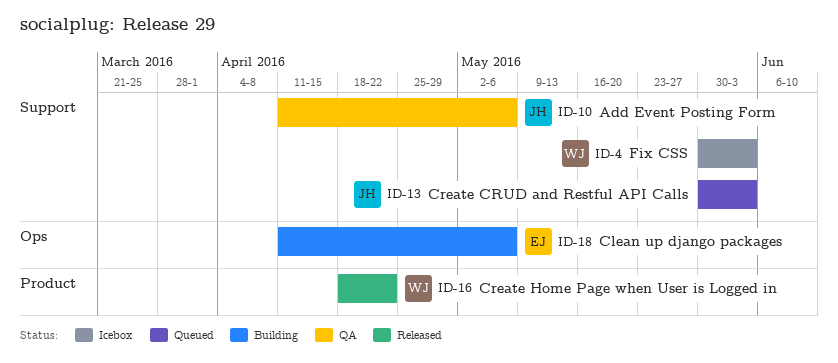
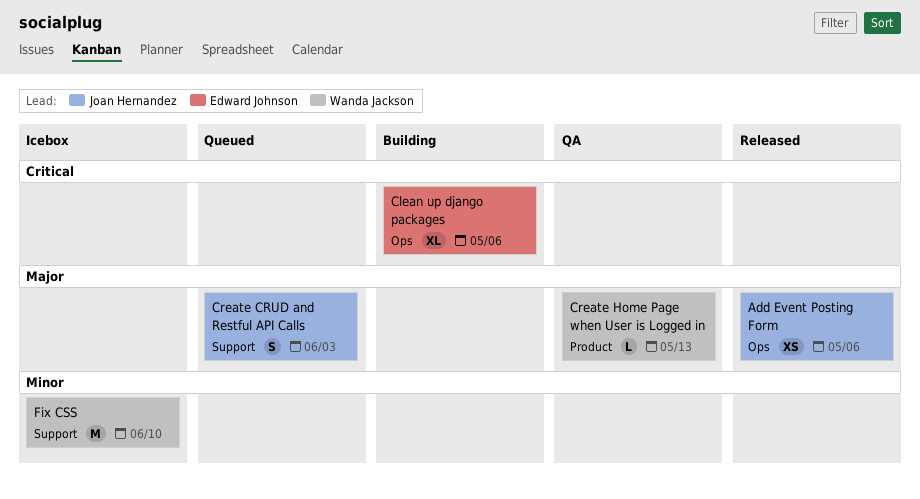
Add Event Posting Form, status: QA -> Released
Add Event Posting Form, label: Support -> Ops
Create Home Page when User is Logged in, status: Released -> QA
Create Home Page when User is Logged in, due: Apr 22 -> May 13
Fix CSS, due: Jun 3 -> Jun 10

